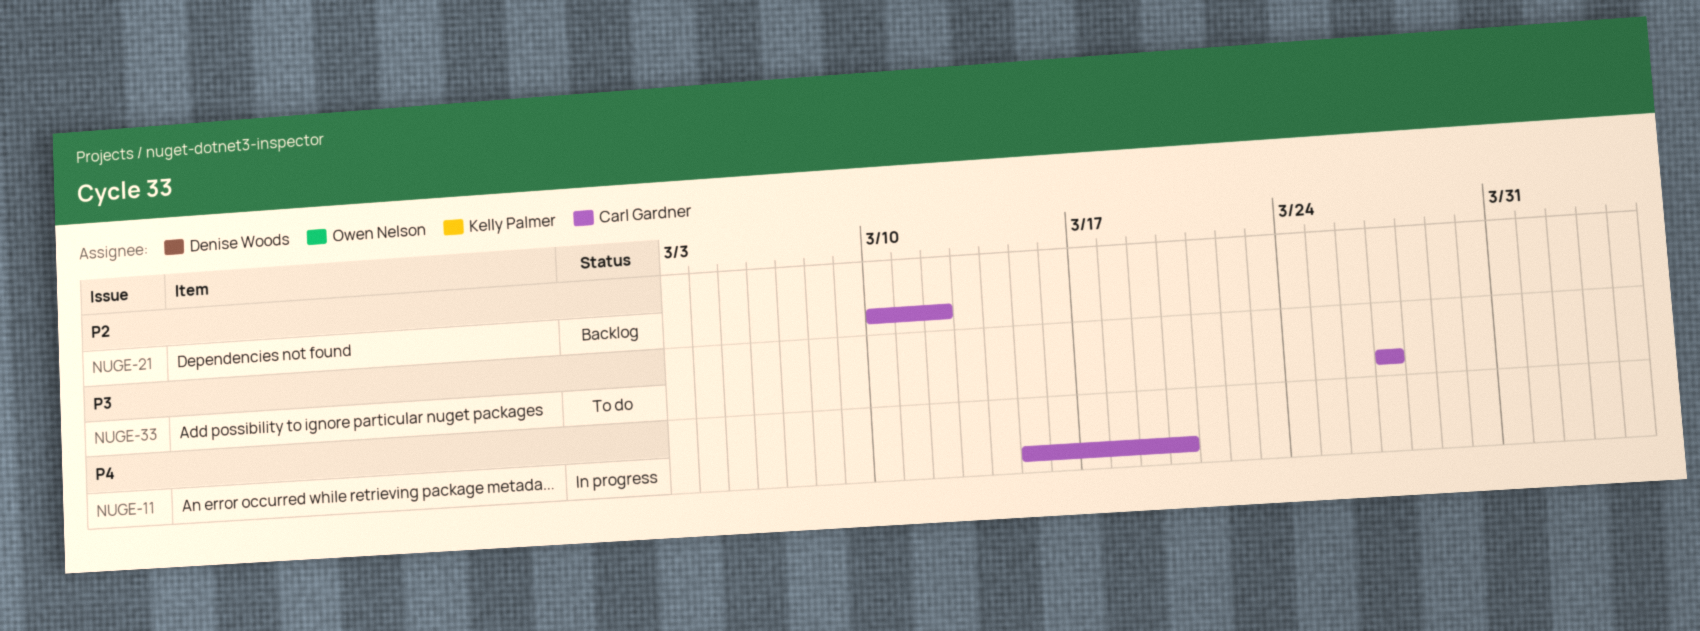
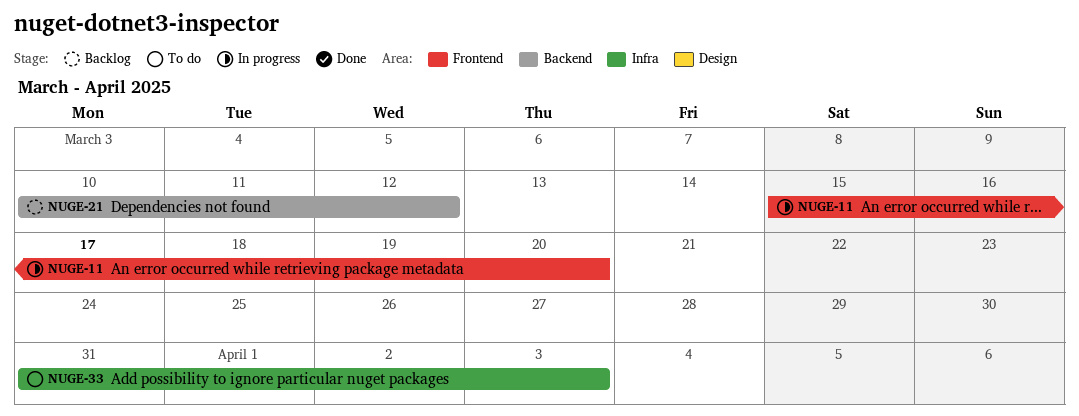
NUGE-33, start: Mar 27 -> Mar 31
NUGE-33, due: Mar 27 -> Apr 3

